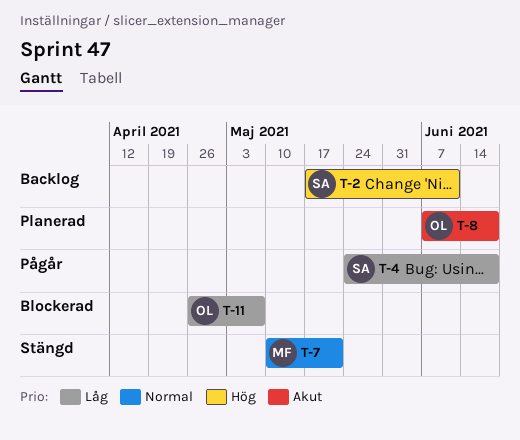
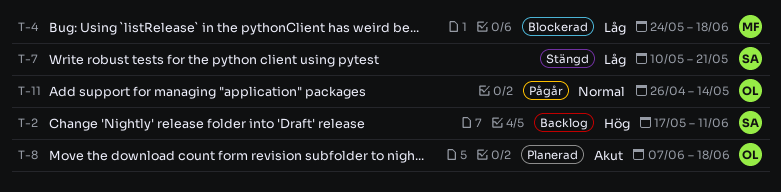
T-4, status: Pågår -> Blockerad
T-4, owner: SA -> MF
T-7, owner: MF -> SA
T-7, priority: Normal -> Låg
T-11, status: Blockerad -> Pågår
T-11, priority: Låg -> Normal
T-11, due: May 7 -> May 14

